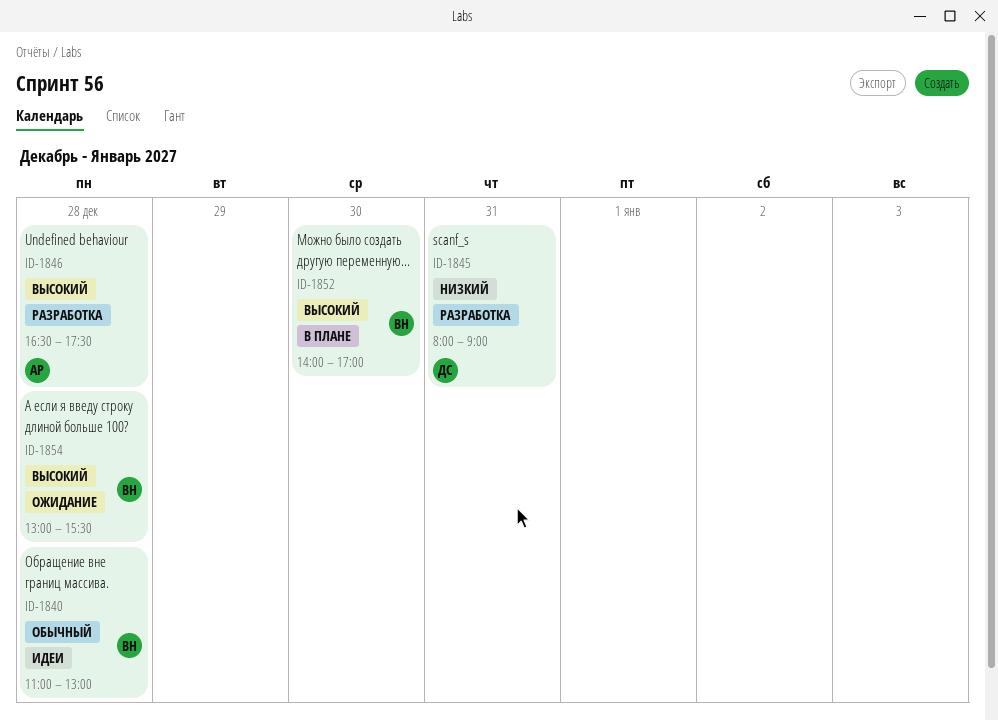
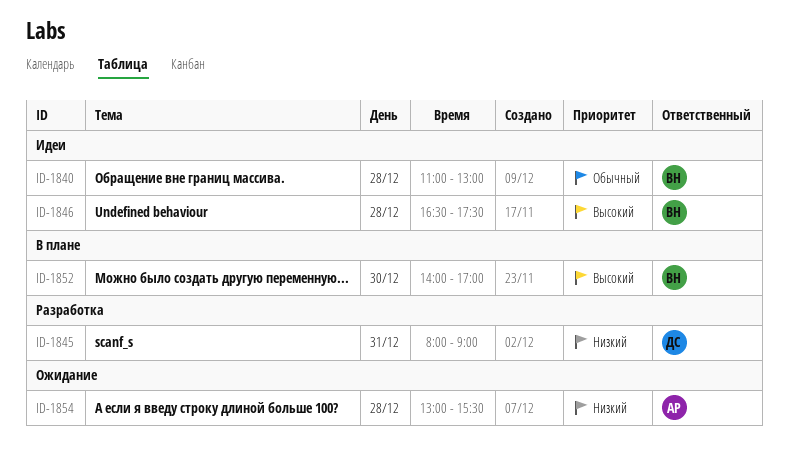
ID-1846, status: Разработка -> Идеи
ID-1846, owner: АР -> ВН
ID-1854, owner: ВН -> АР
ID-1854, priority: Высокий -> Низкий

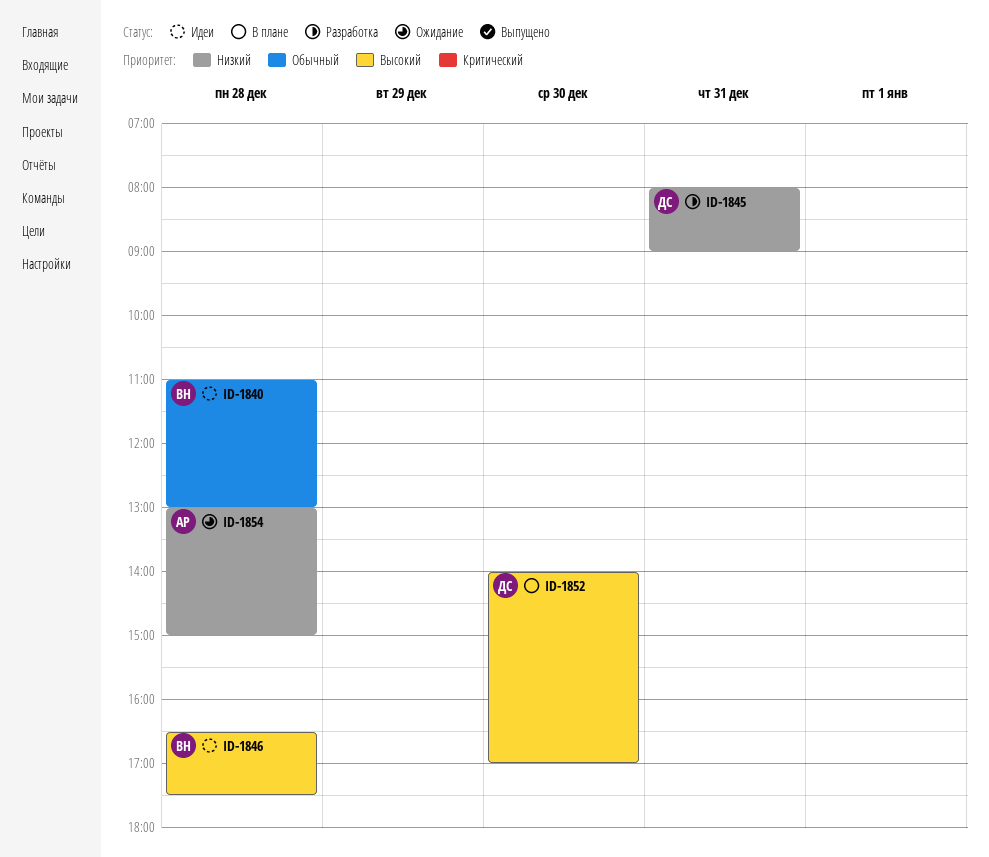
ID-1852, owner: ВН -> ДС
ID-1854, ends: 15:30 -> 15:00

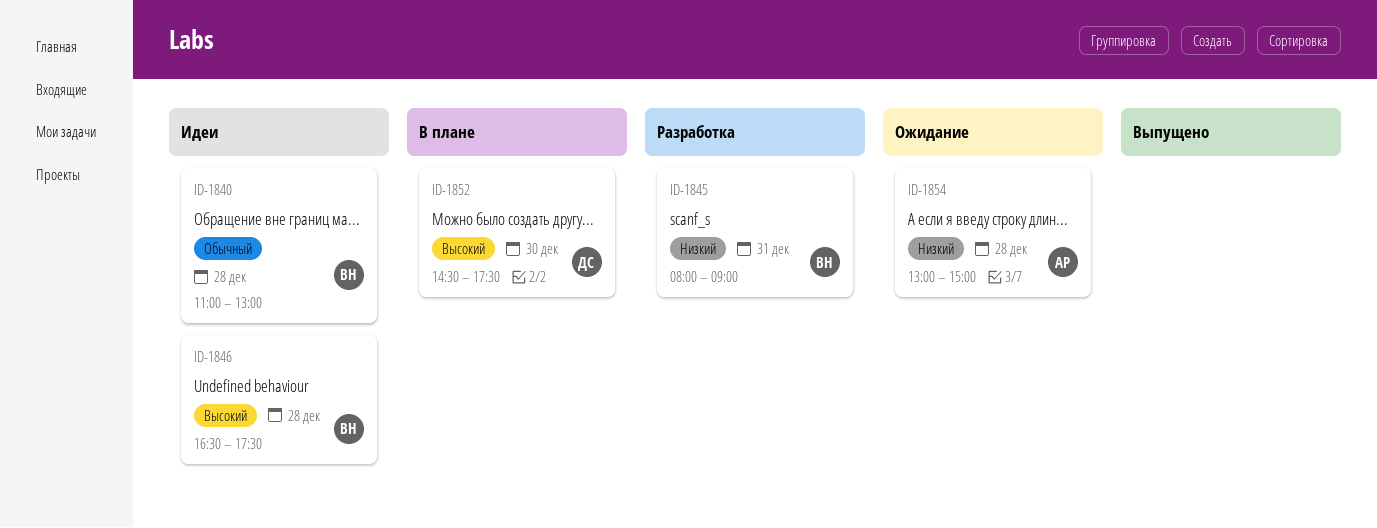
ID-1845, owner: ДС -> ВН
ID-1852, begins: 14:00 -> 14:30
ID-1852, ends: 17:00 -> 17:30

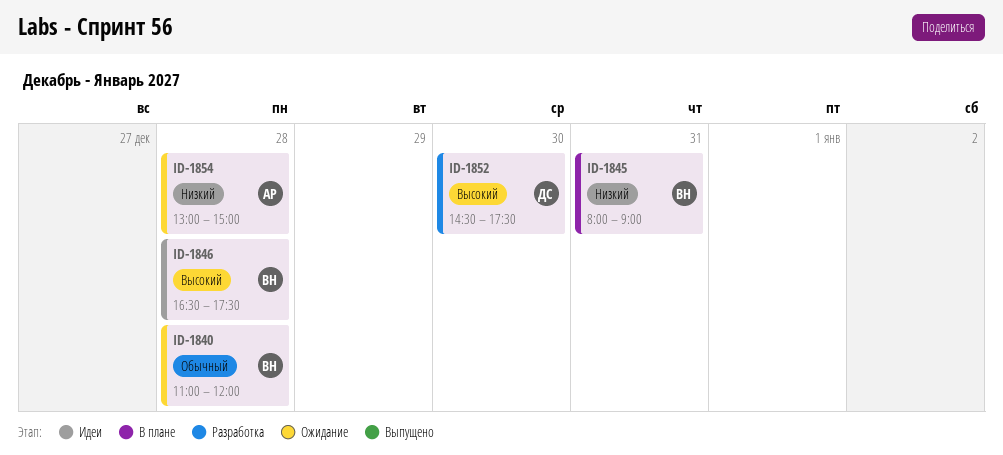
ID-1840, status: Идеи -> Ожидание
ID-1840, ends: 13:00 -> 12:00
ID-1845, status: Разработка -> В плане
ID-1852, status: В плане -> Разработка

